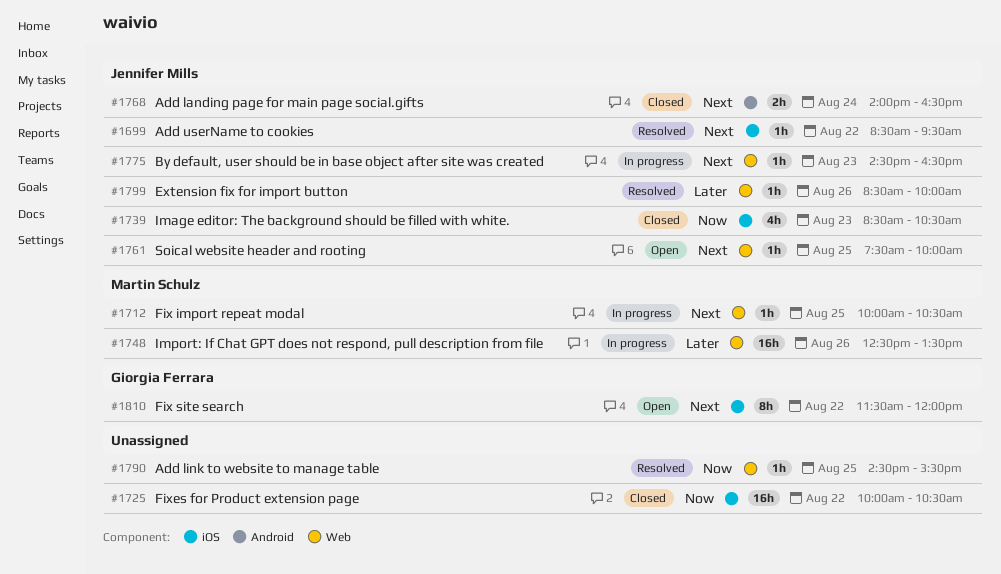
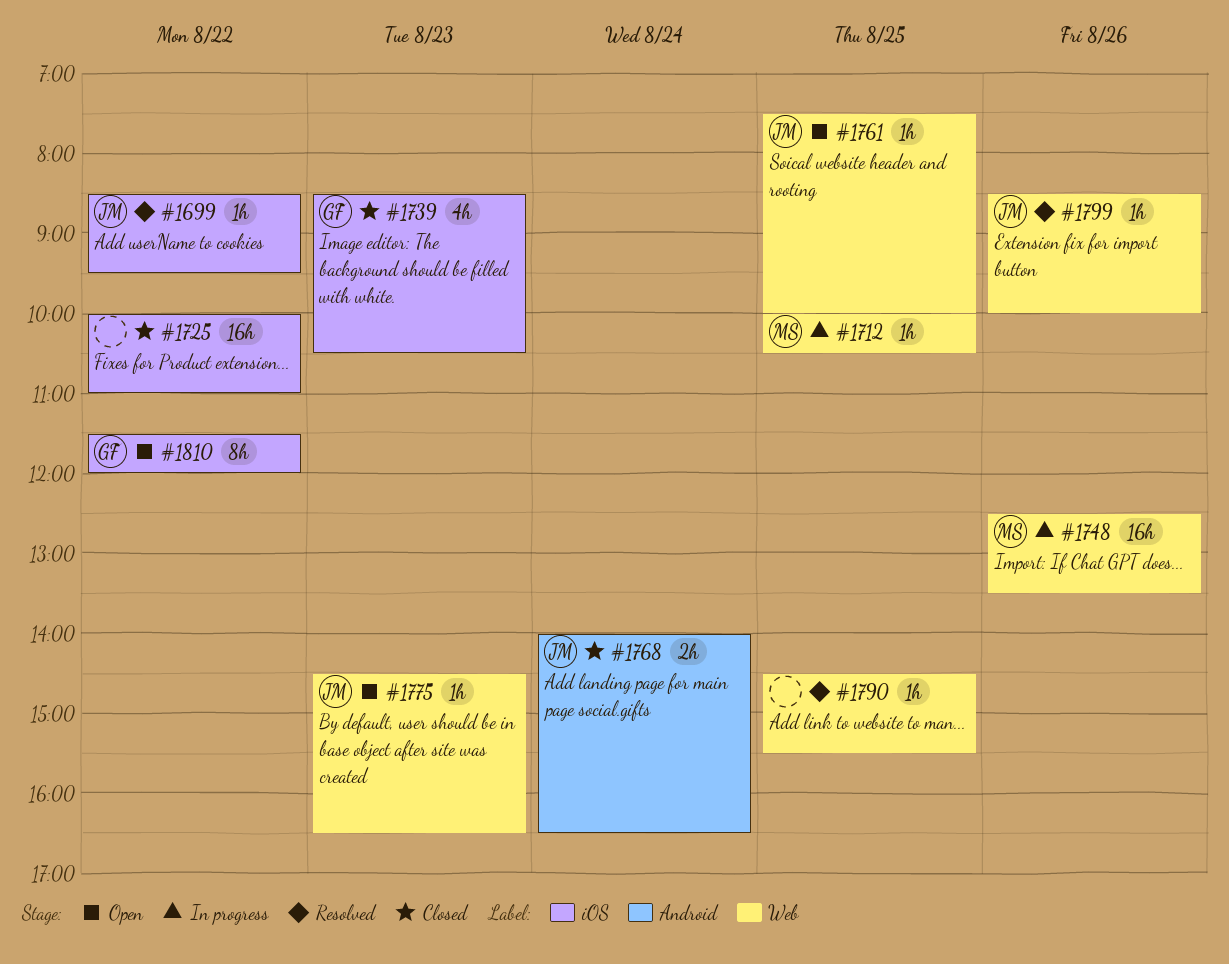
#1725, ends: 10:30 -> 11:00
#1739, owner: Jennifer Mills -> Giorgia Ferrara
#1775, status: In progress -> Open

